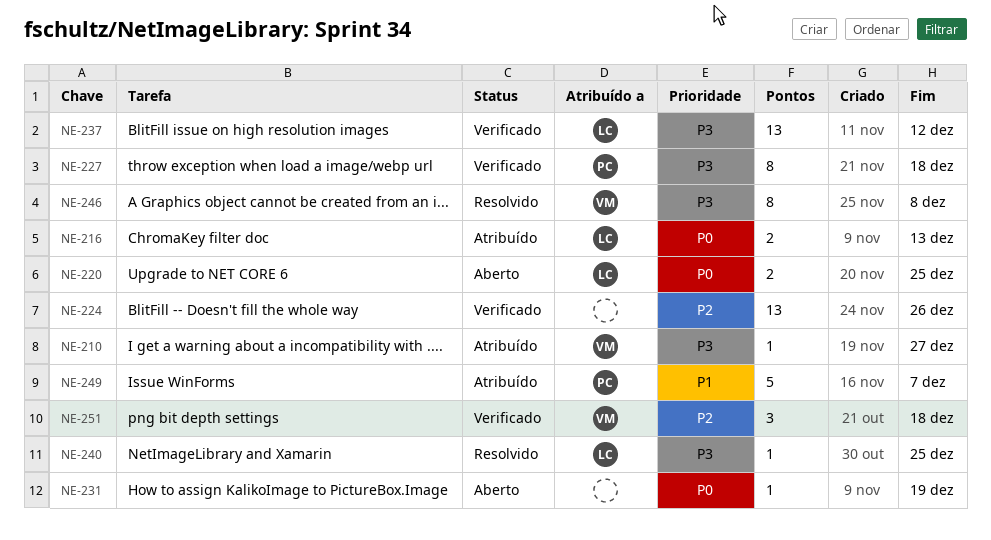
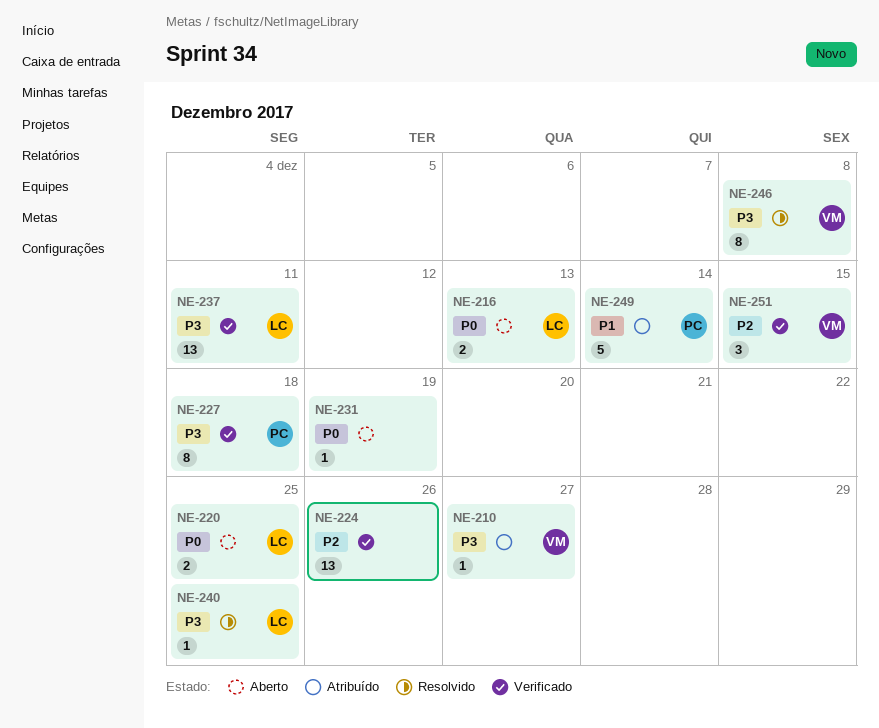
NE-216, status: Atribuído -> Aberto
NE-237, due: Dec 12 -> Dec 11
NE-249, due: Dec 7 -> Dec 14
NE-251, due: Dec 18 -> Dec 15

